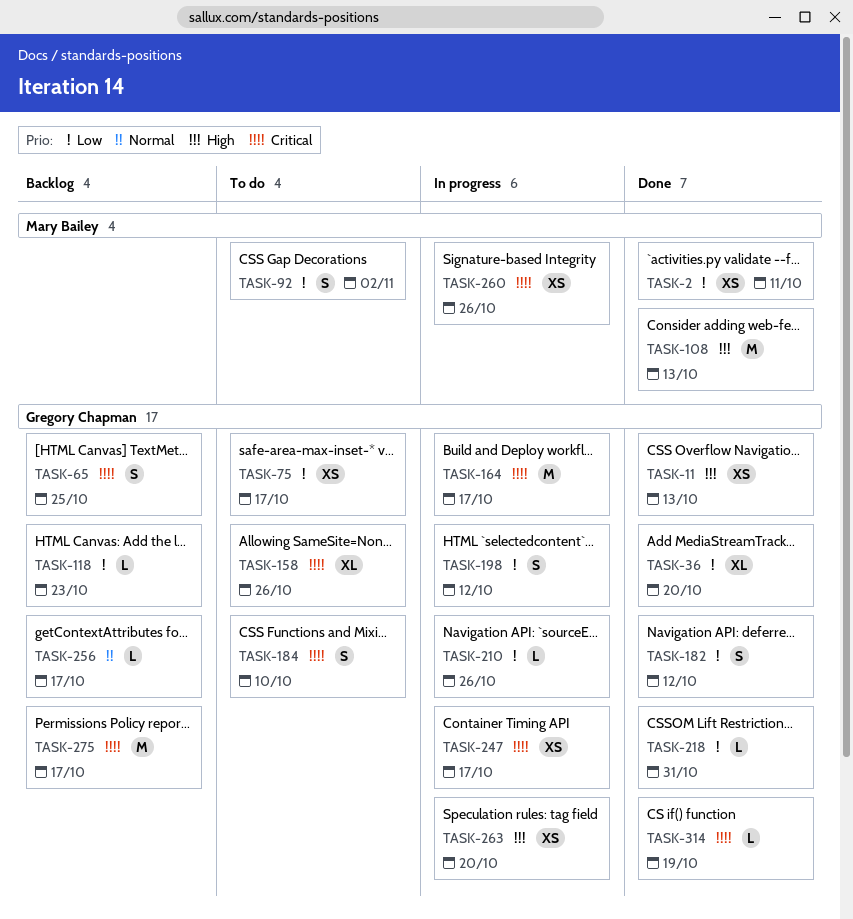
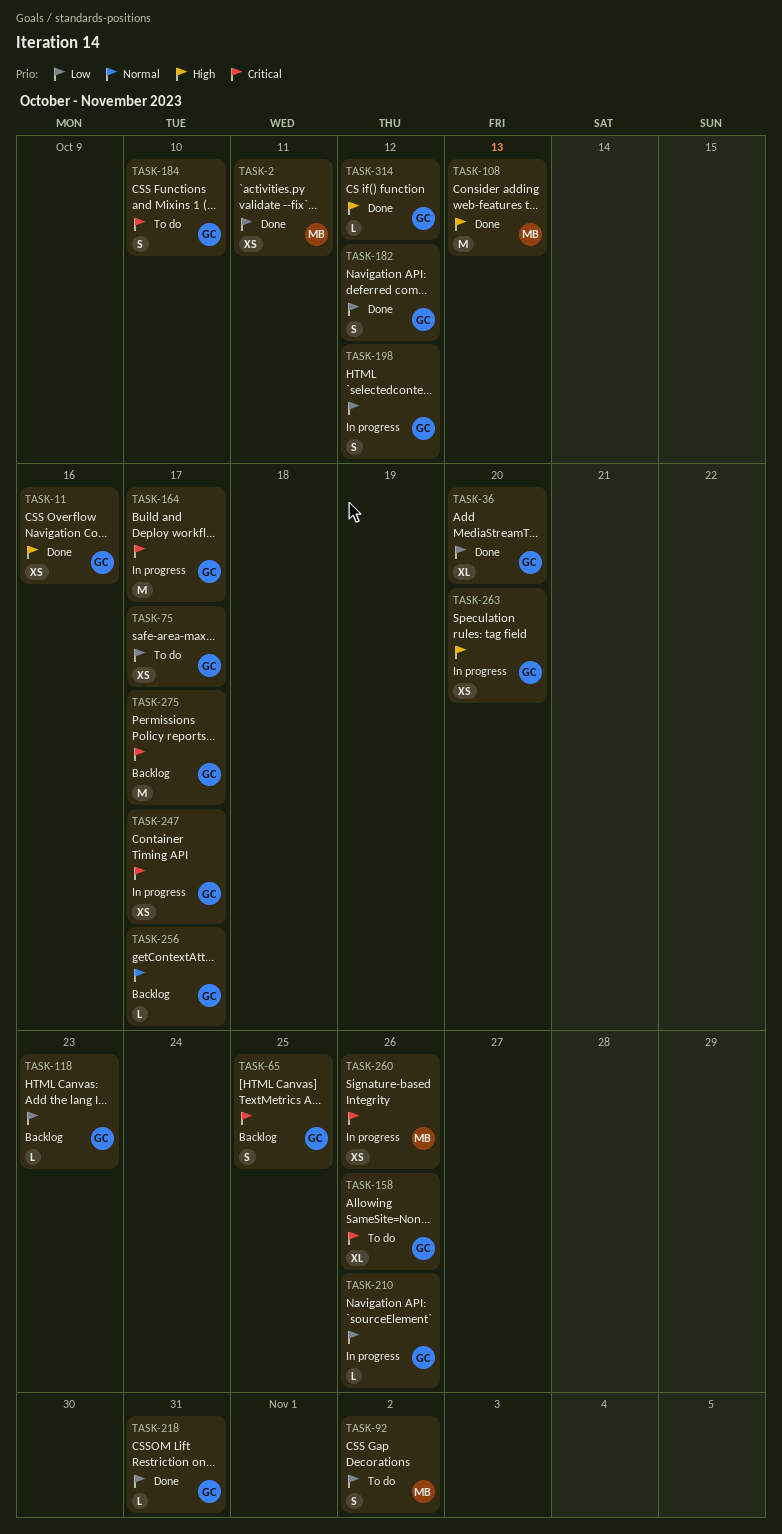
TASK-11, due: Oct 13 -> Oct 16
TASK-314, priority: Critical -> High
TASK-314, due: Oct 19 -> Oct 12

